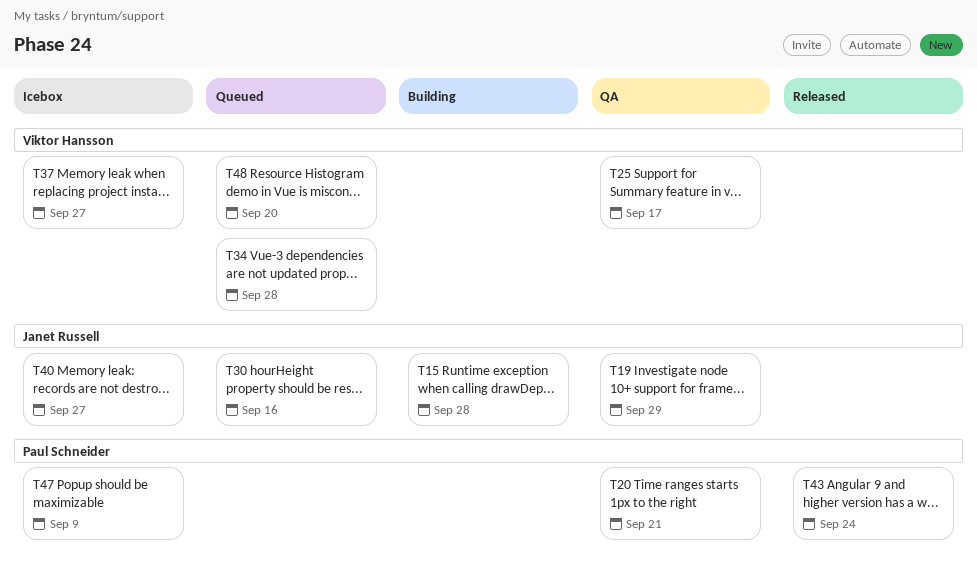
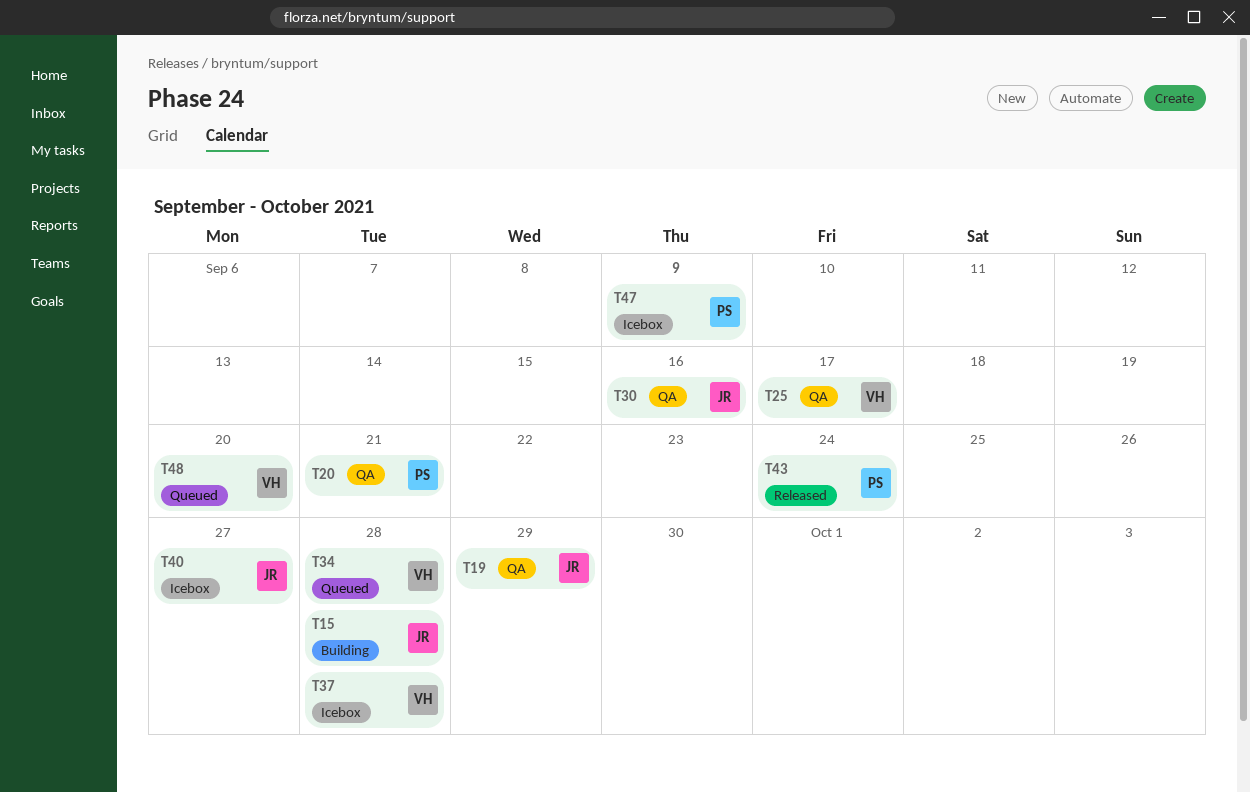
T30, status: Queued -> QA
T37, due: Sep 27 -> Sep 28

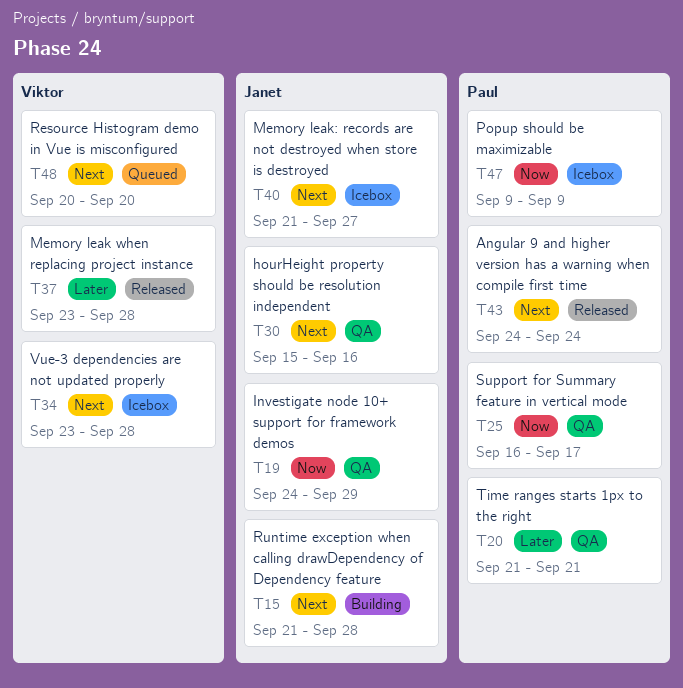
T25, owner: Viktor -> Paul
T34, status: Queued -> Icebox
T37, status: Icebox -> Released

